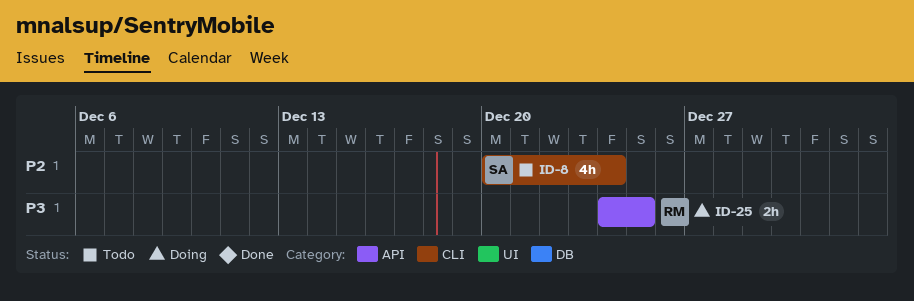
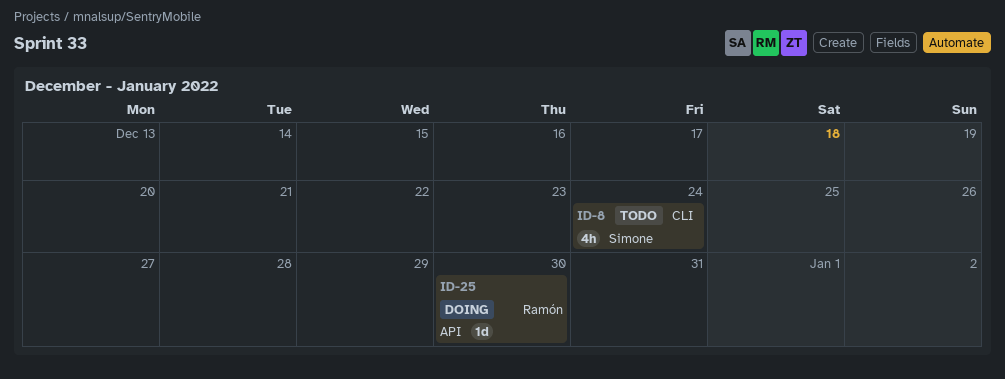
ID-25, estimate: 2h -> 1d
ID-25, due: Dec 25 -> Dec 30

